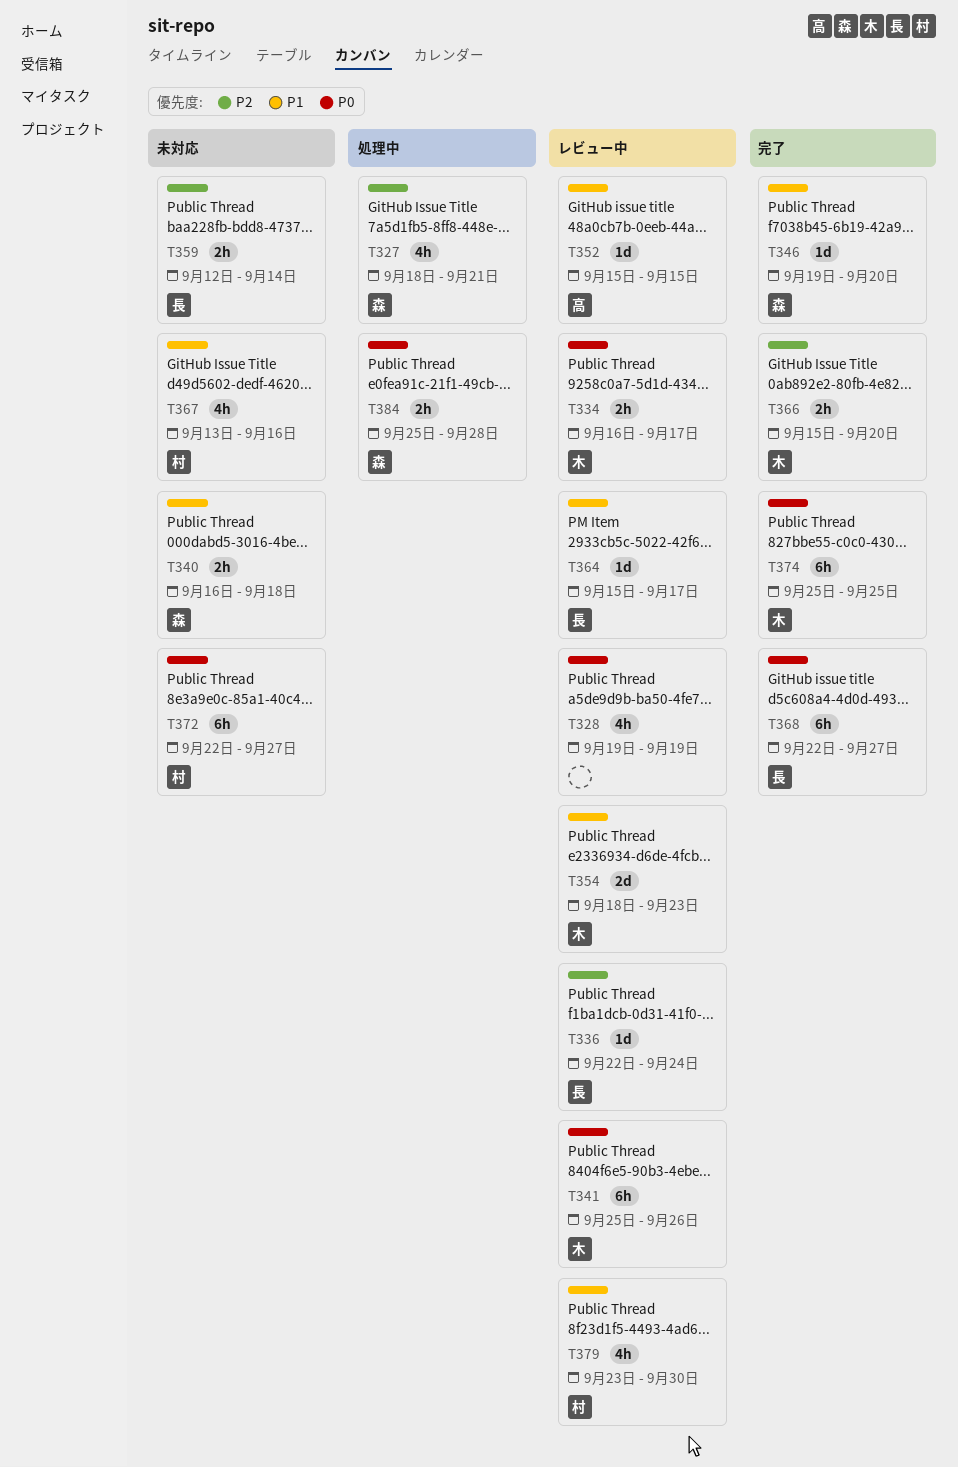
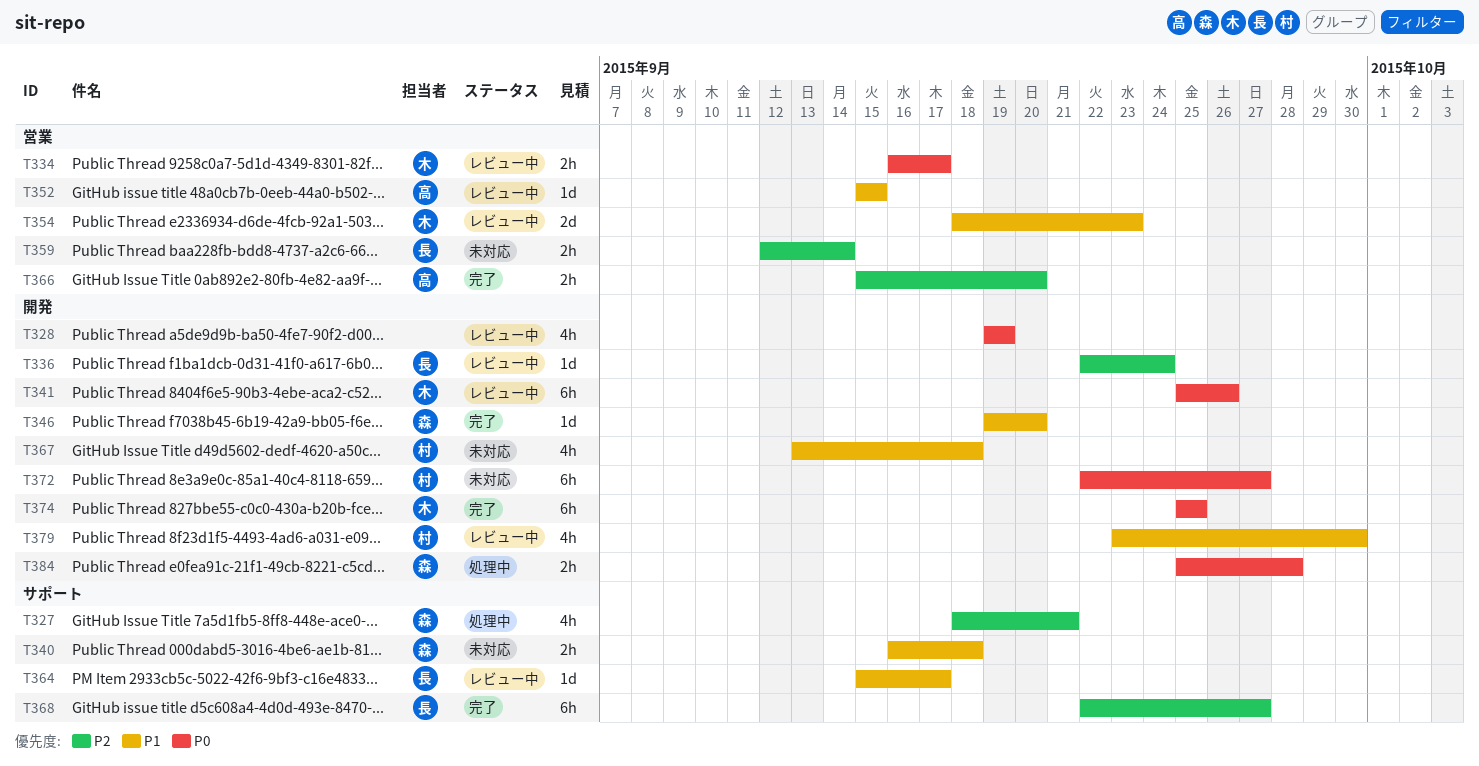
T366, owner: 木 -> 高
T367, due: Sep 16 -> Sep 18
T368, priority: P0 -> P2

